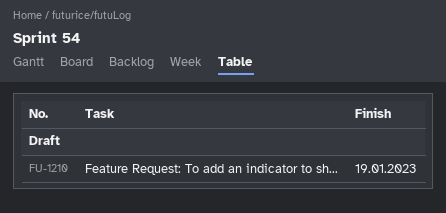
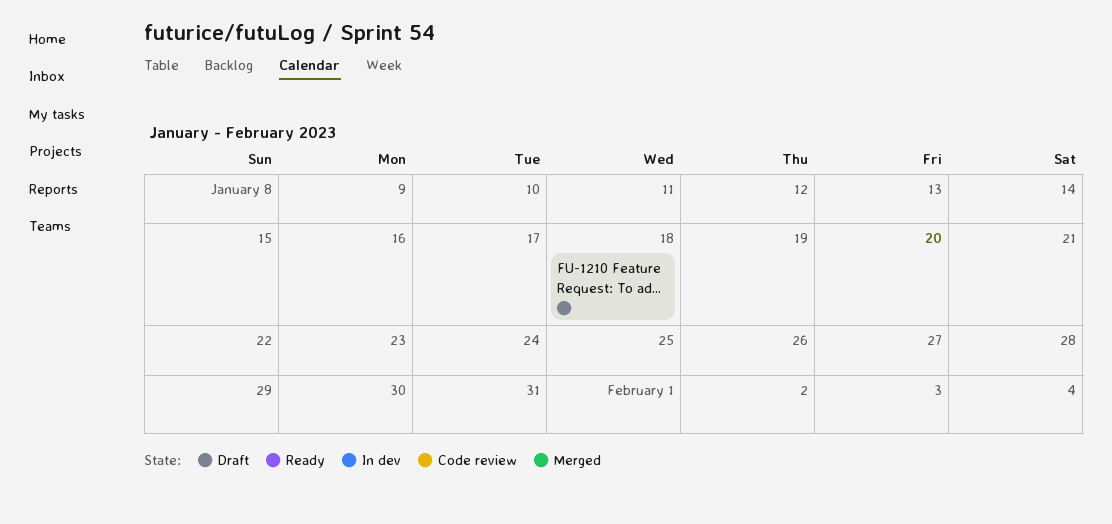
FU-1210, due: Jan 19 -> Jan 18

